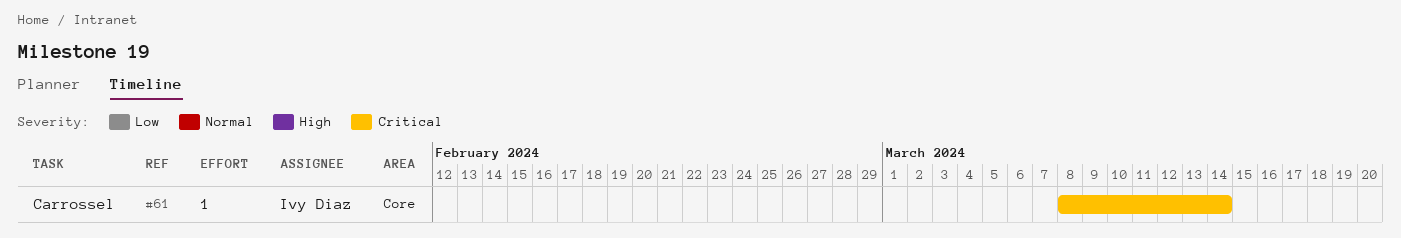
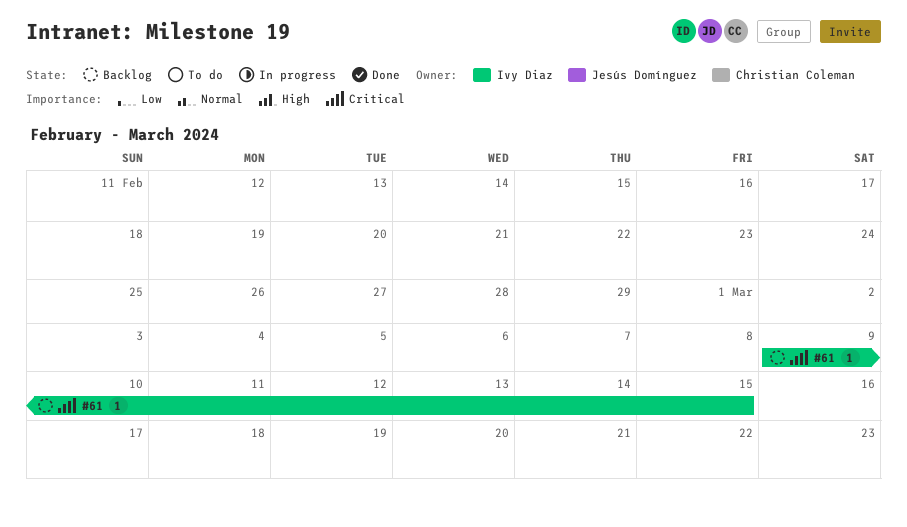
#61, start: Mar 8 -> Mar 9
#61, due: Mar 14 -> Mar 15

